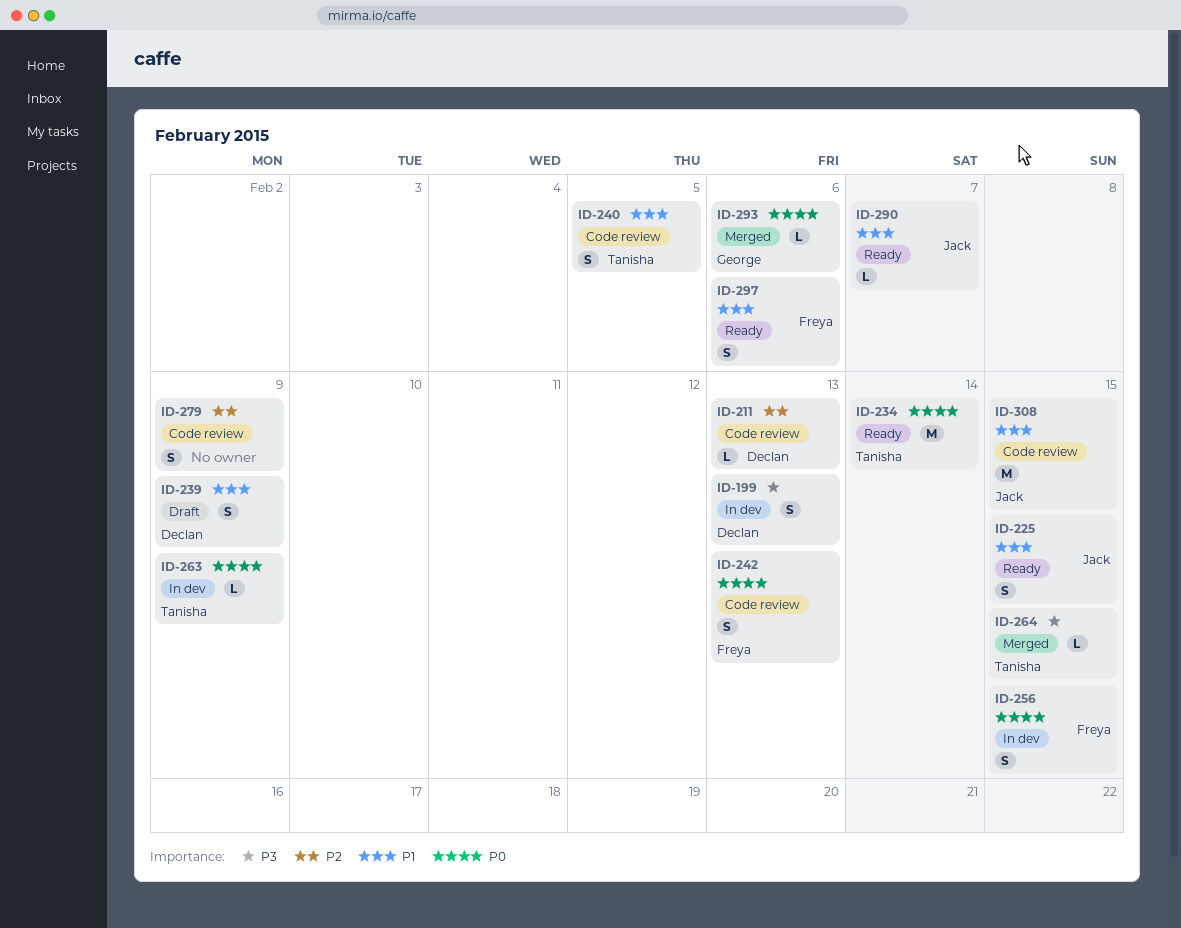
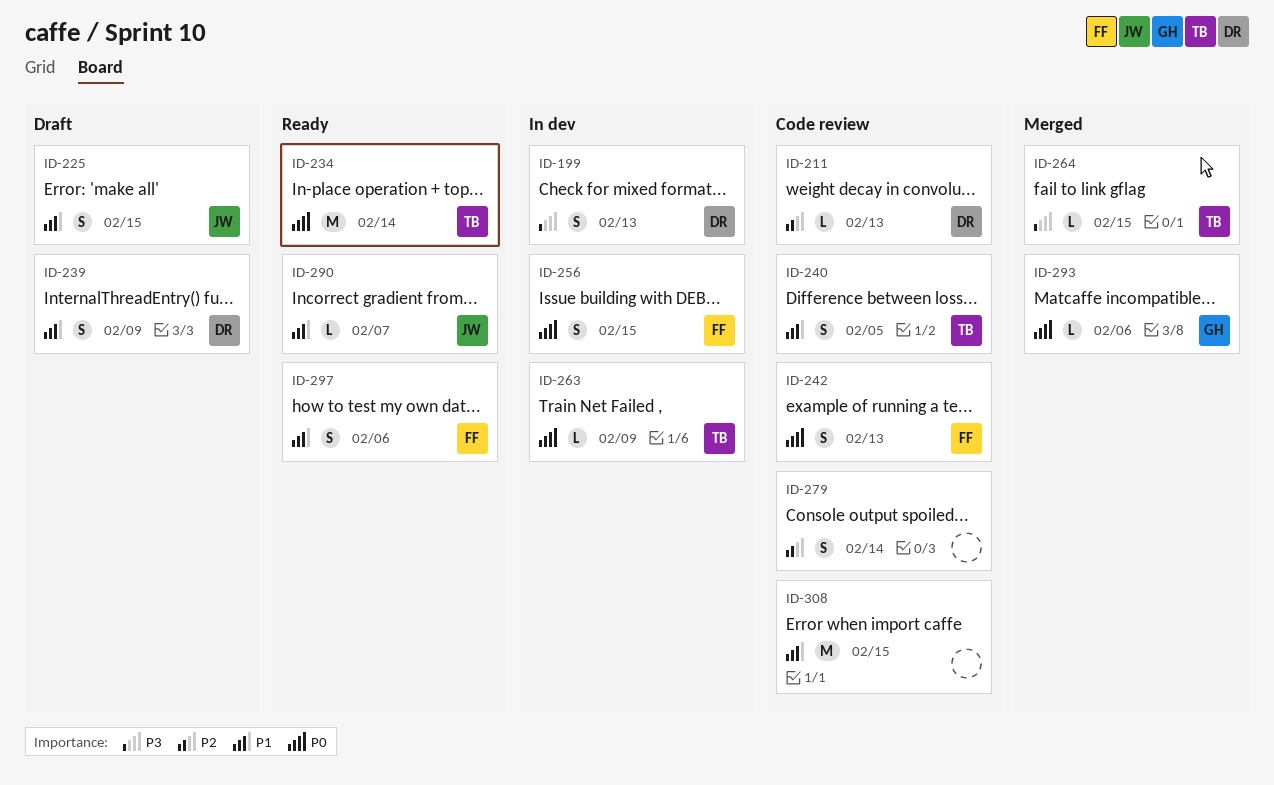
ID-225, status: Ready -> Draft
ID-279, due: Feb 9 -> Feb 14
ID-308, owner: Jack -> none

